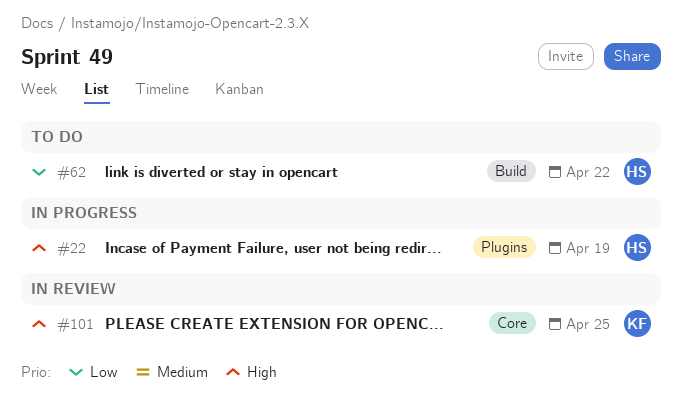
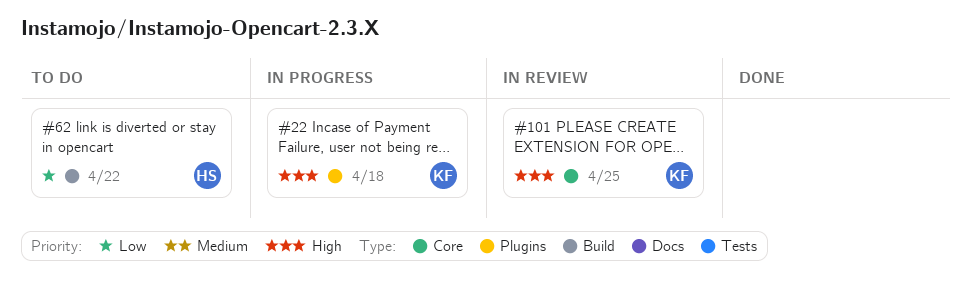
#22, owner: HS -> KF
#22, due: Apr 19 -> Apr 18

